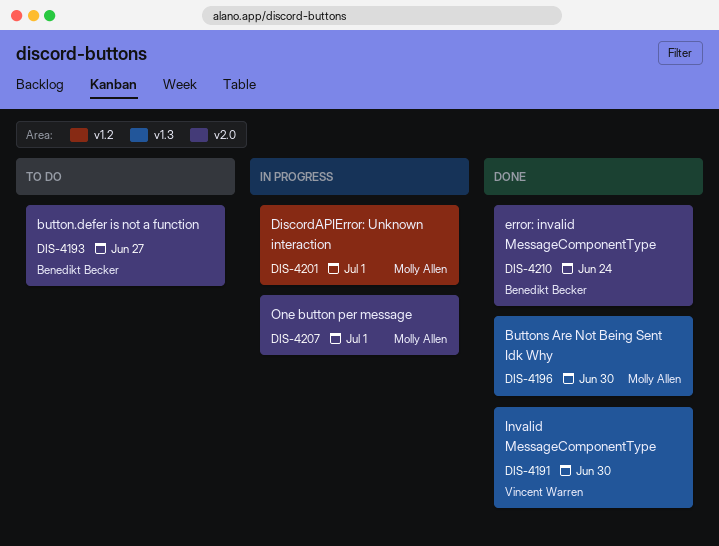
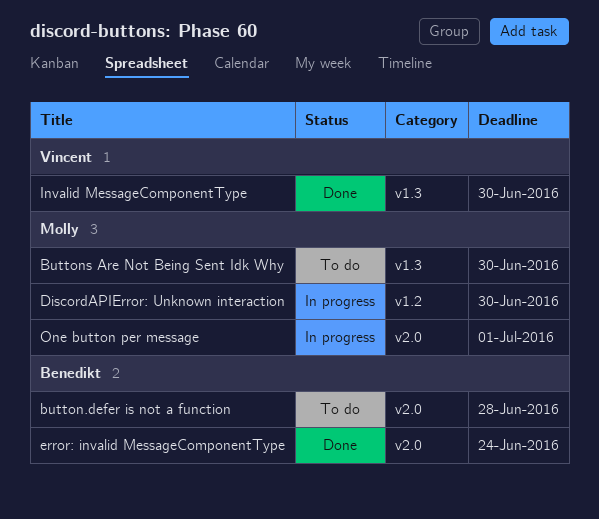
button.defer is not a function, due: Jun 27 -> Jun 28
Buttons Are Not Being Sent Idk Why, status: Done -> To do
DiscordAPIError: Unknown interaction, due: Jul 1 -> Jun 30

